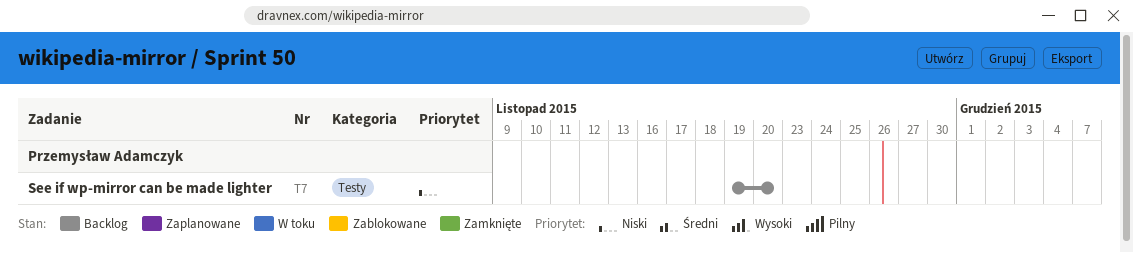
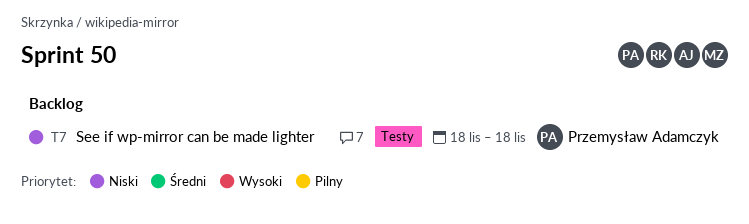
T7, start: Nov 19 -> Nov 18
T7, due: Nov 20 -> Nov 18

